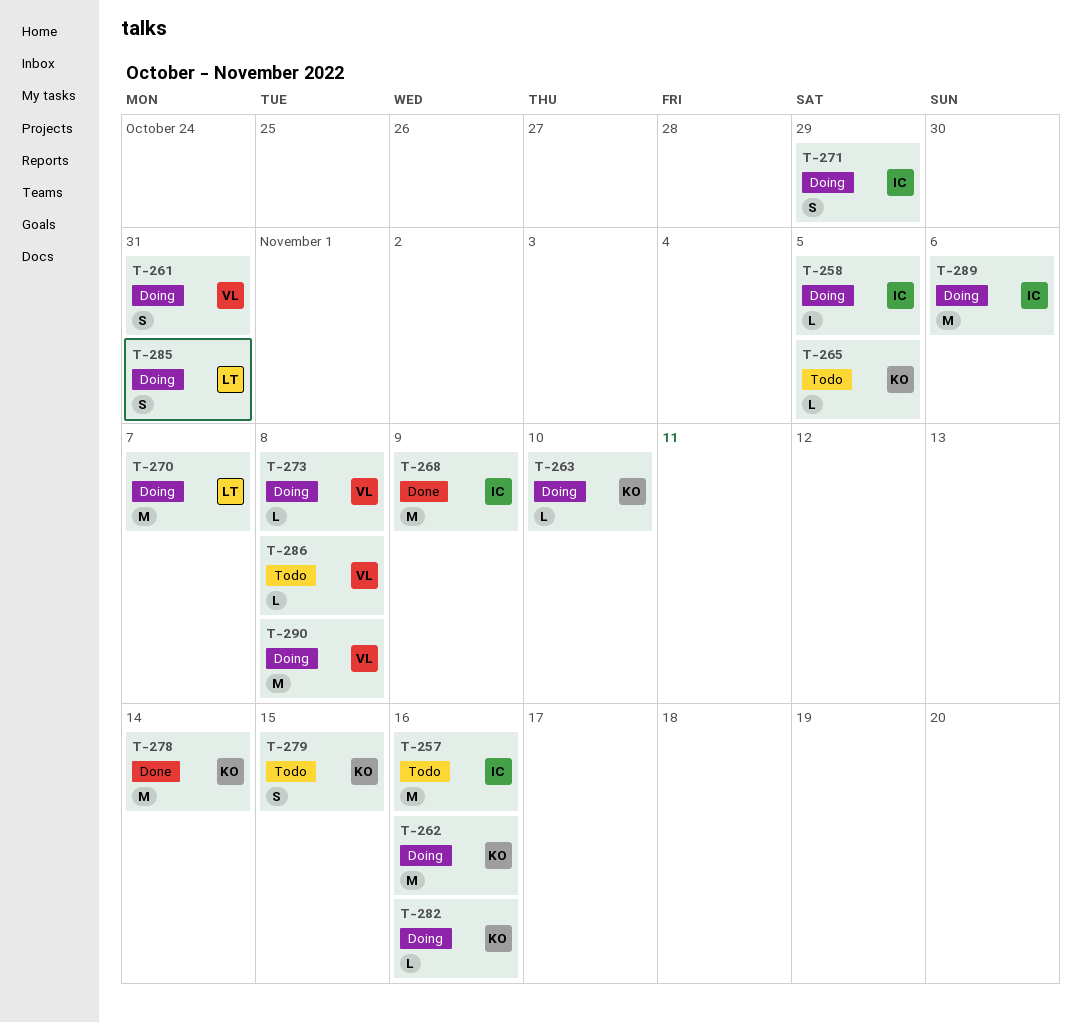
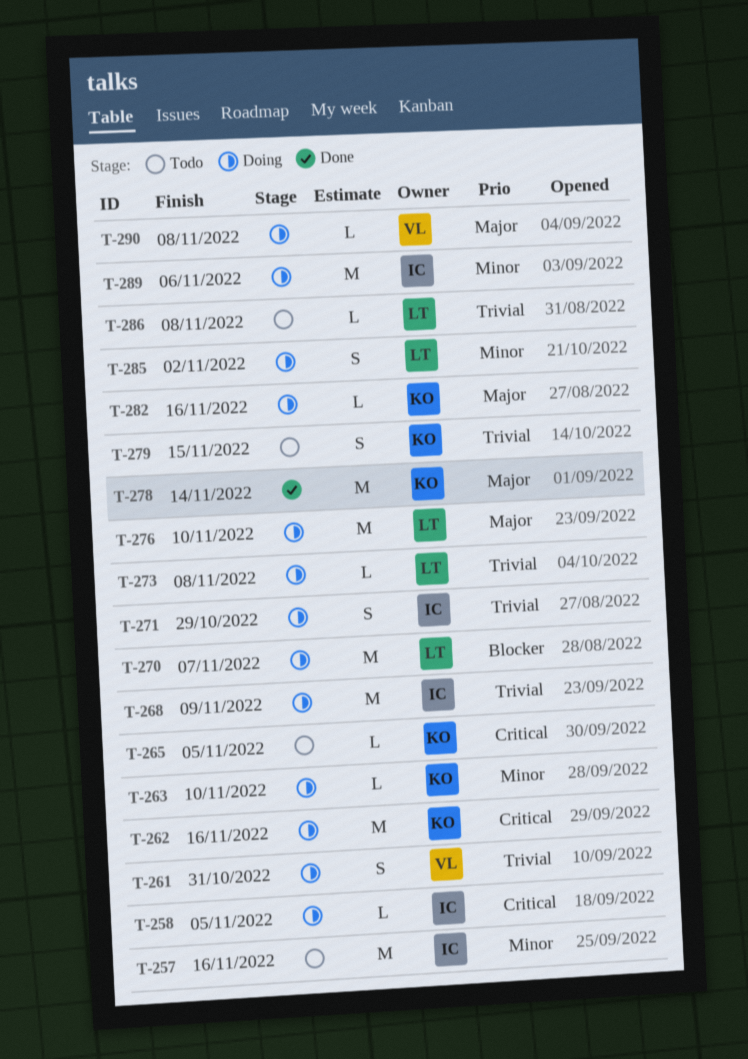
T-268, status: Done -> Doing
T-273, owner: VL -> LT
T-276: none -> present
T-285, due: Oct 31 -> Nov 2
T-286, owner: VL -> LT
T-290, estimate: M -> L

